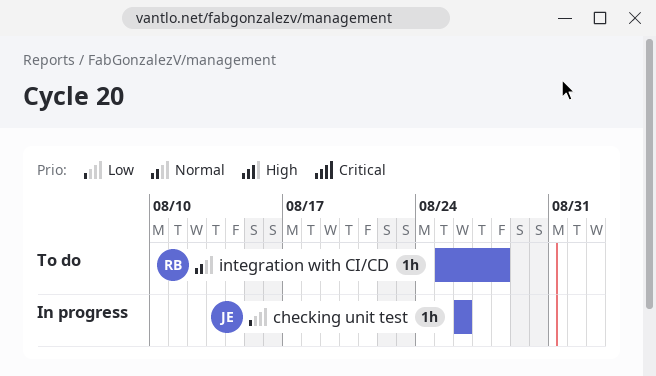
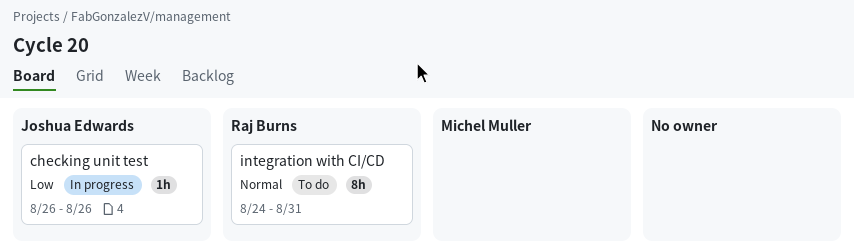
integration with CI/CD, estimate: 1h -> 8h
integration with CI/CD, start: Aug 25 -> Aug 24
integration with CI/CD, due: Aug 28 -> Aug 31

